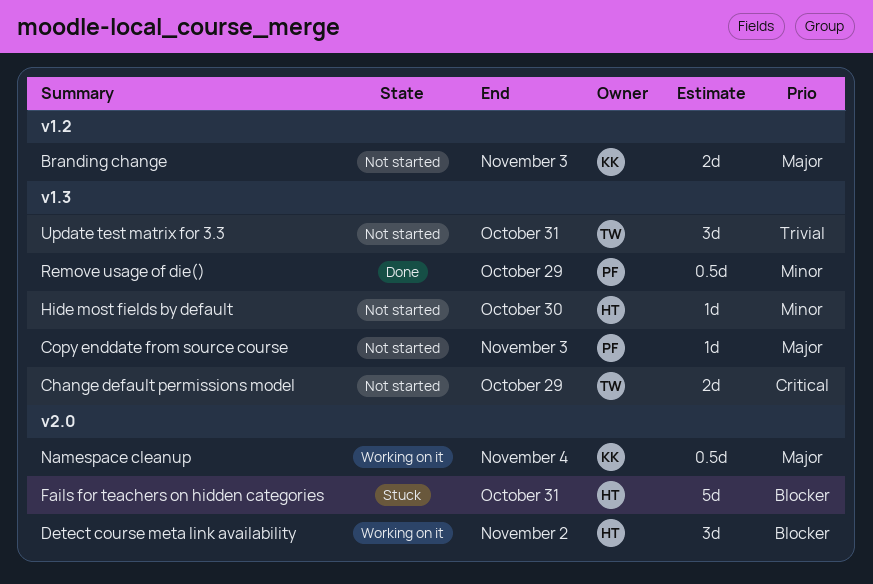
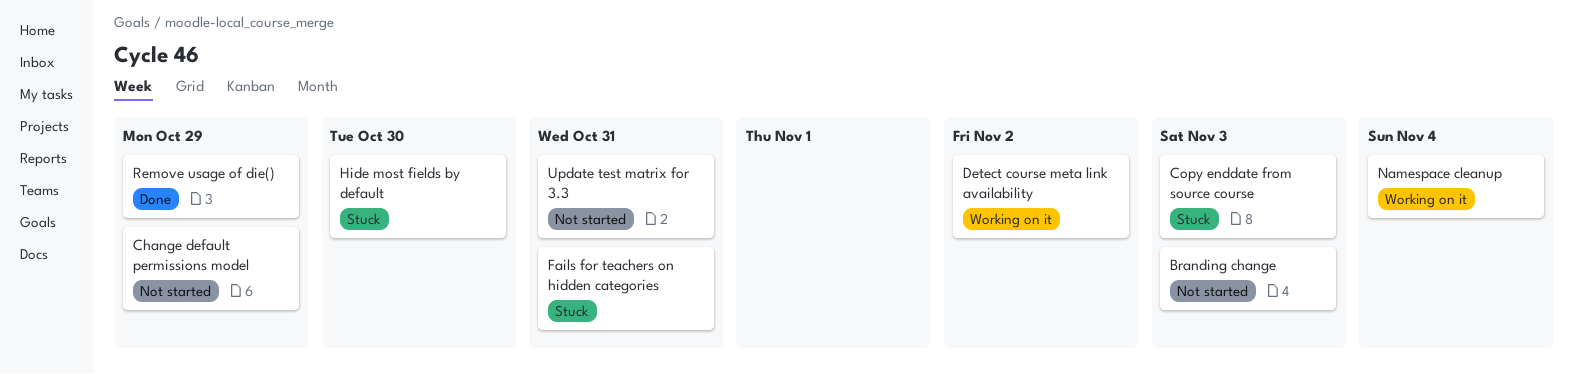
Copy enddate from source course, status: Not started -> Stuck
Hide most fields by default, status: Not started -> Stuck

